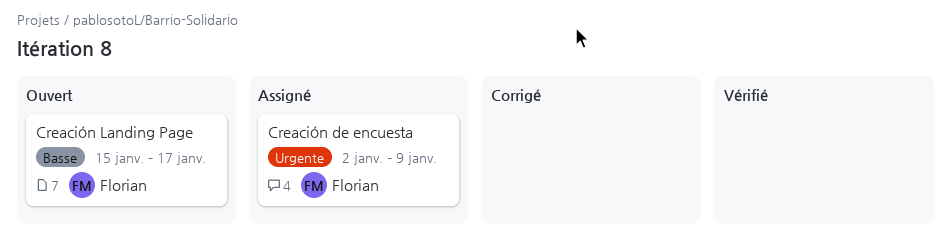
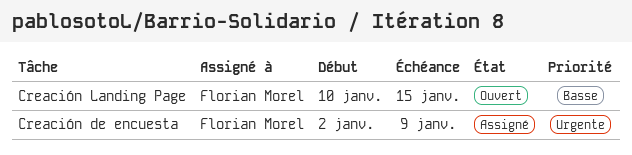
Creación Landing Page, start: Jan 15 -> Jan 10
Creación Landing Page, due: Jan 17 -> Jan 15

